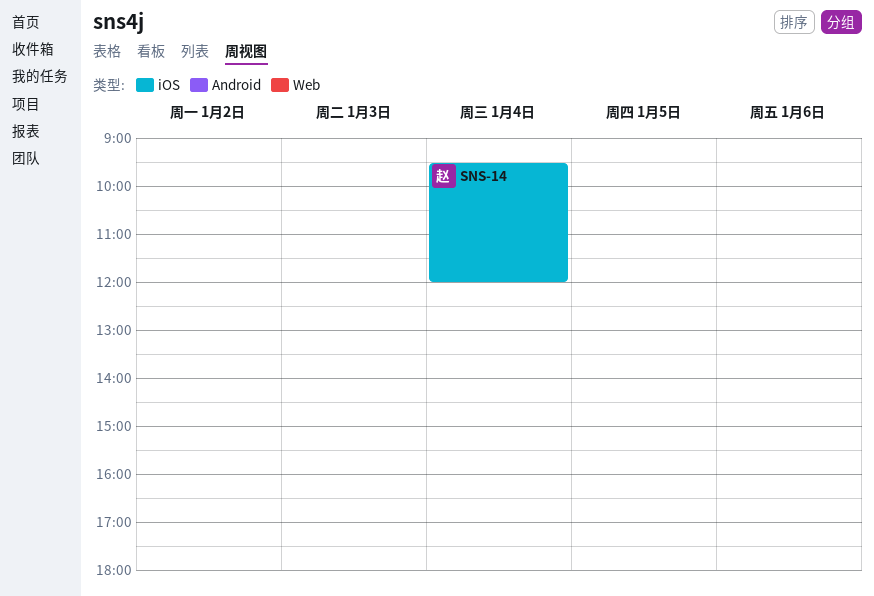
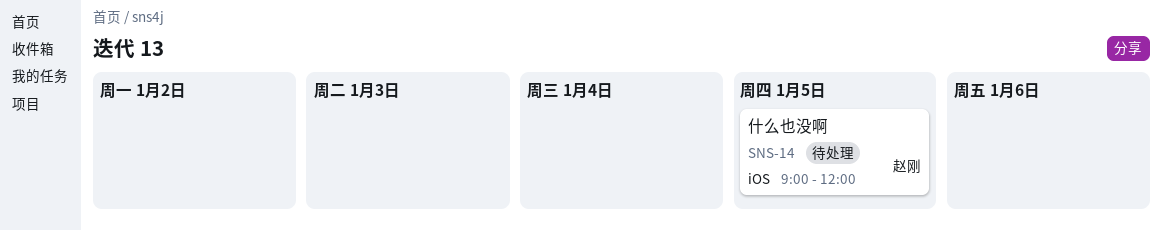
SNS-14, day: Jan 4 -> Jan 5
SNS-14, begins: 09:30 -> 09:00

